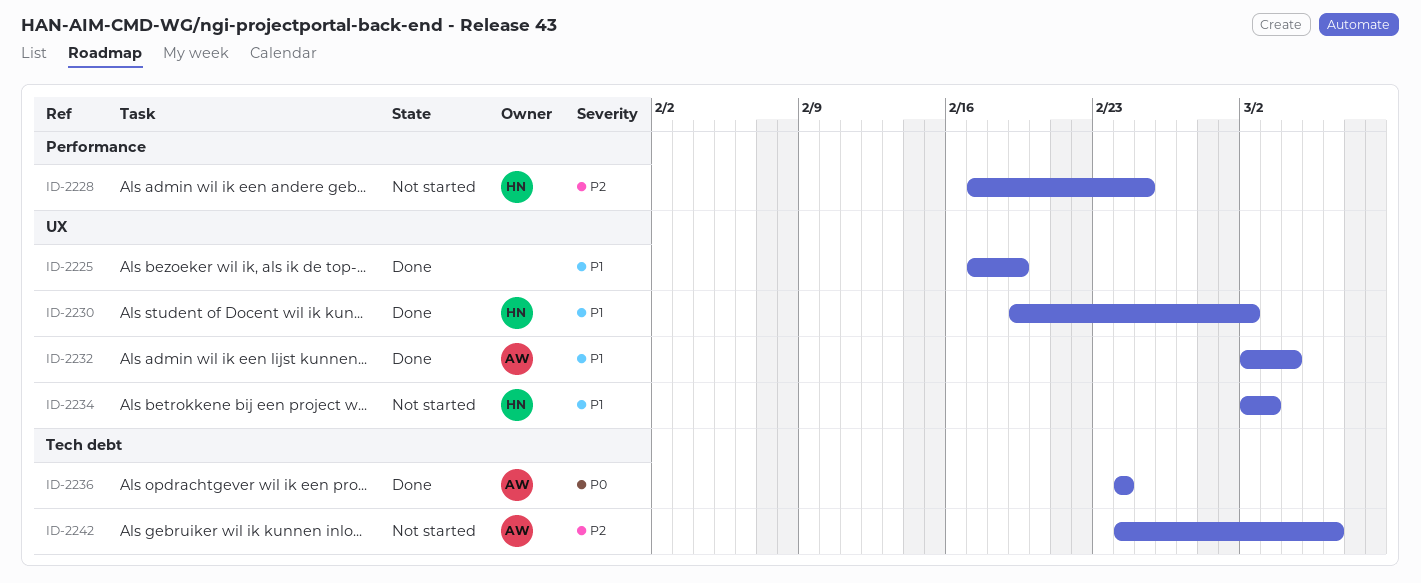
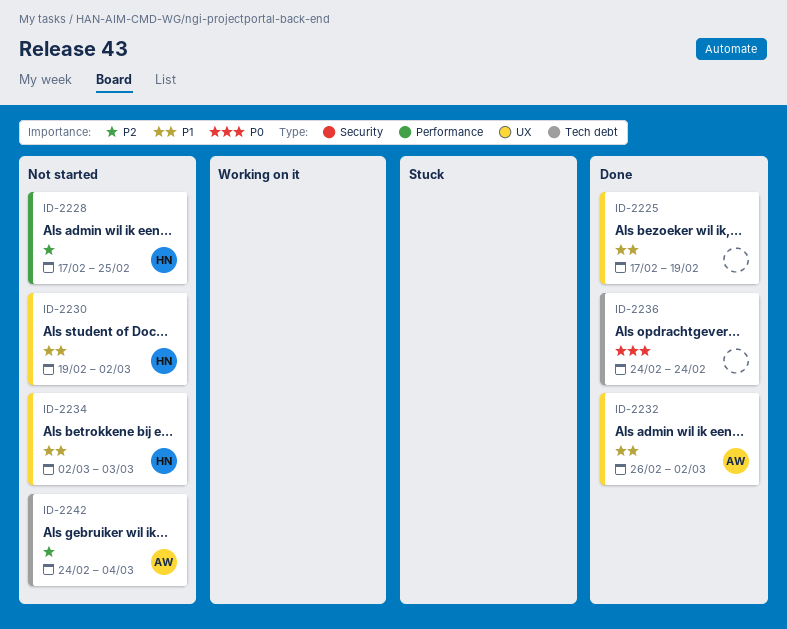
ID-2230, status: Done -> Not started
ID-2232, start: Mar 2 -> Feb 26
ID-2232, due: Mar 4 -> Mar 2
ID-2236, owner: AW -> none
ID-2242, due: Mar 6 -> Mar 4

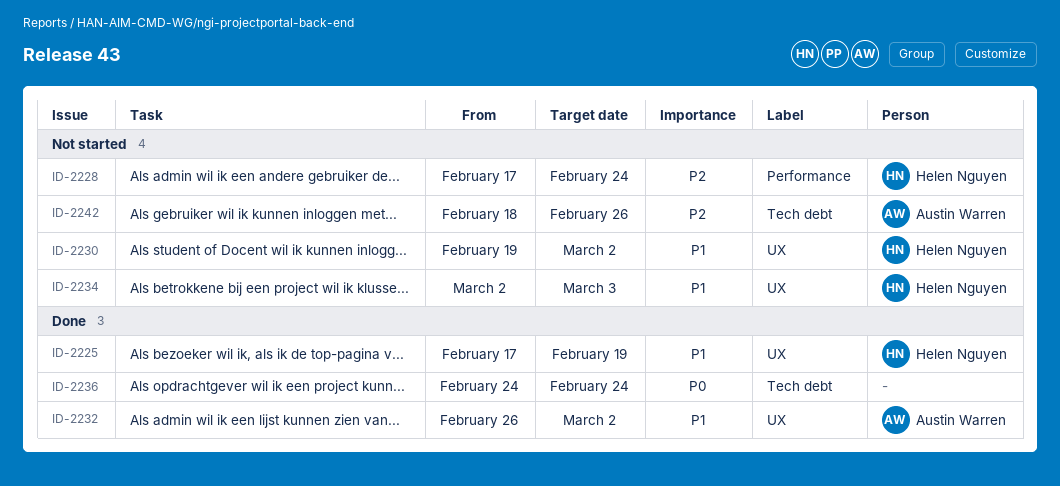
ID-2225, owner: none -> Helen Nguyen
ID-2228, due: Feb 25 -> Feb 24
ID-2242, start: Feb 24 -> Feb 18
ID-2242, due: Mar 4 -> Feb 26

